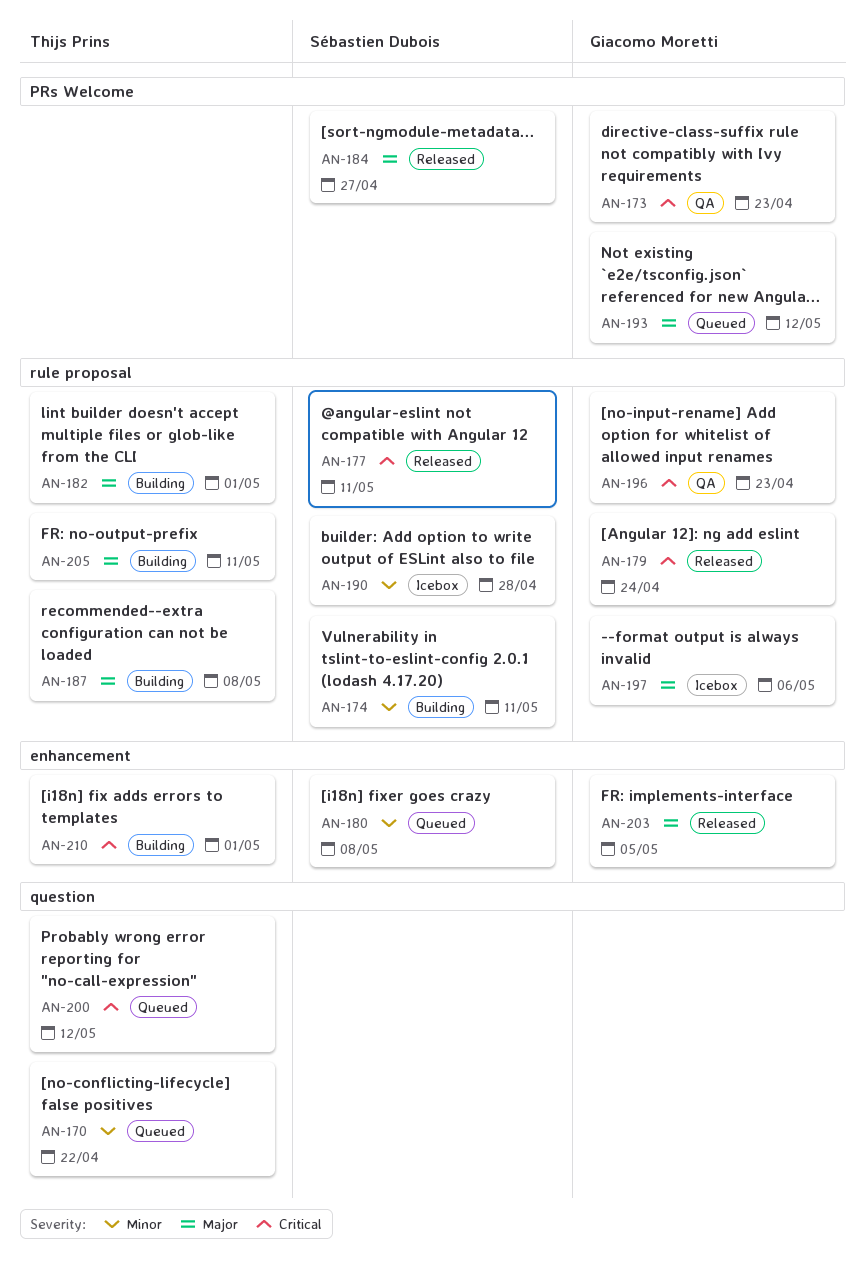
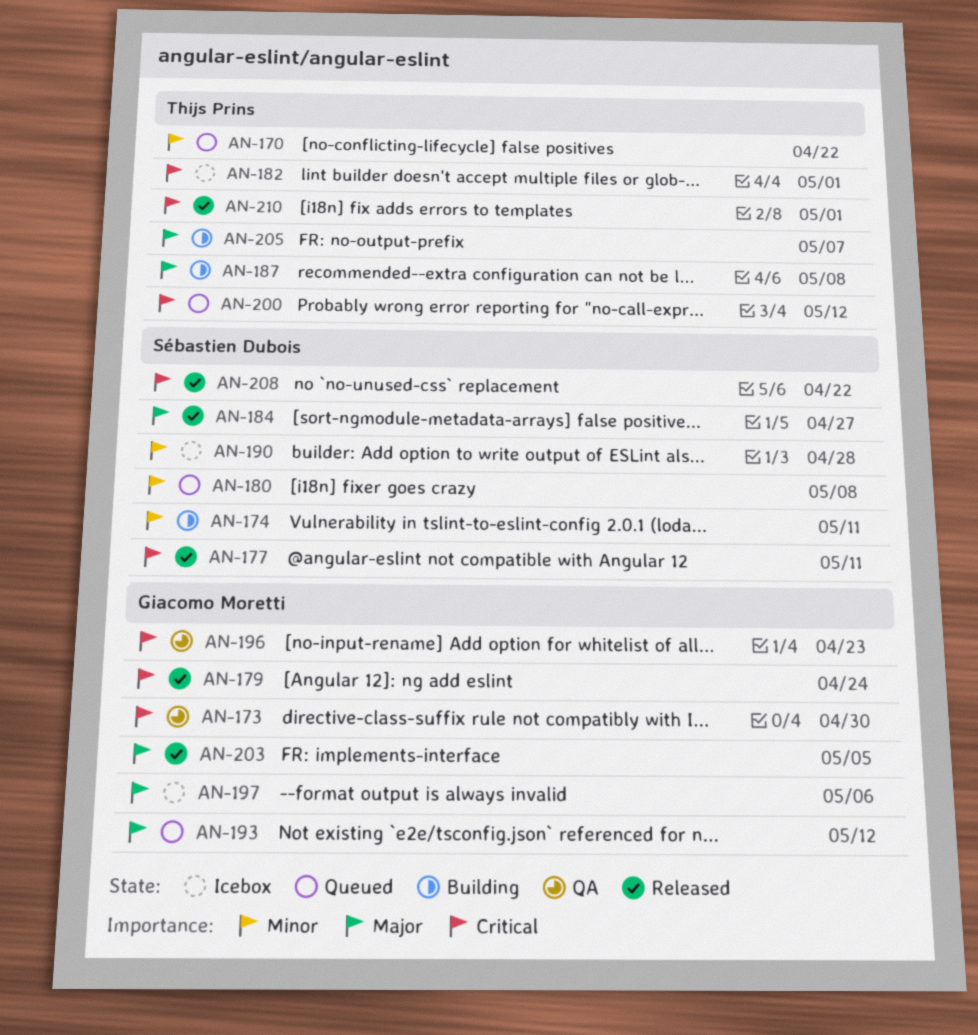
AN-173, due: Apr 23 -> Apr 30
AN-182, status: Building -> Icebox
AN-182, priority: Major -> Critical
AN-205, due: May 11 -> May 7
AN-208: none -> present
AN-210, status: Building -> Released

